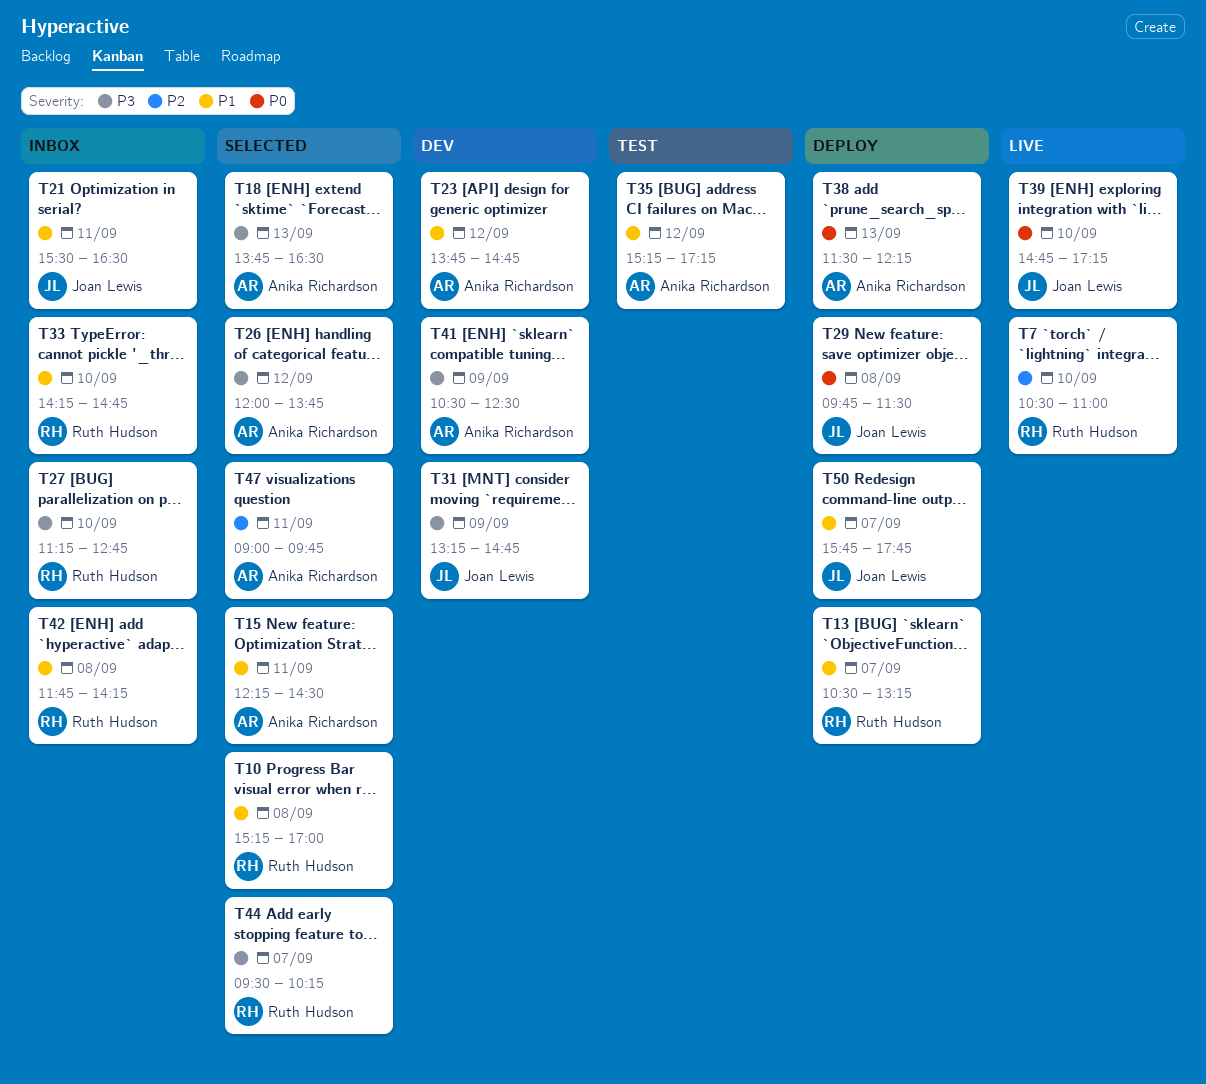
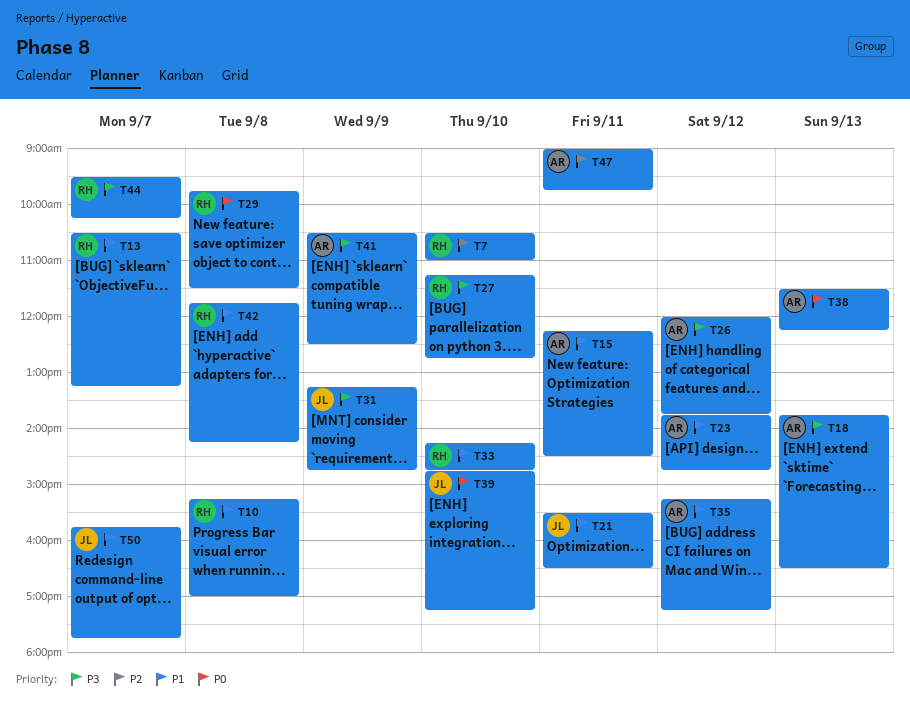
T29, owner: Joan Lewis -> Ruth Hudson

